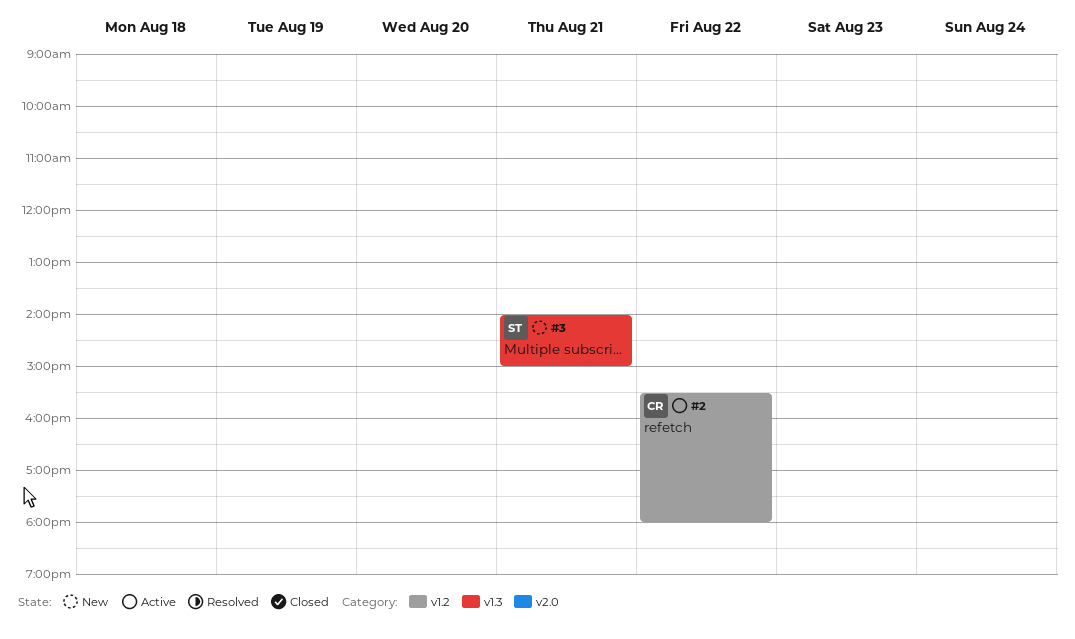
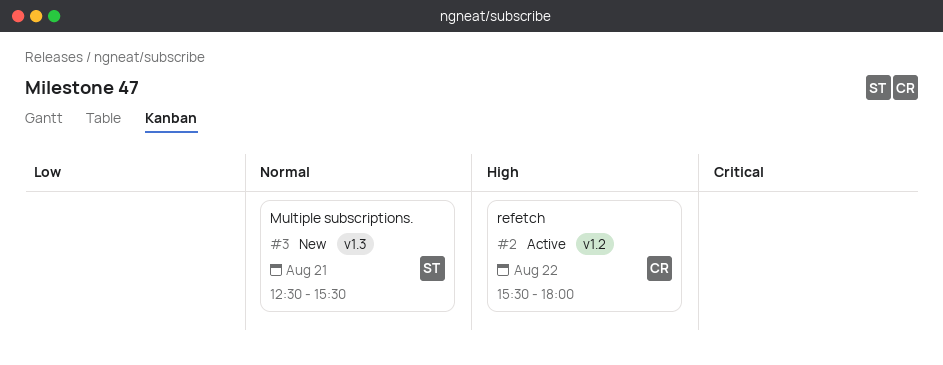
#3, begins: 14:00 -> 12:30
#3, ends: 15:00 -> 15:30

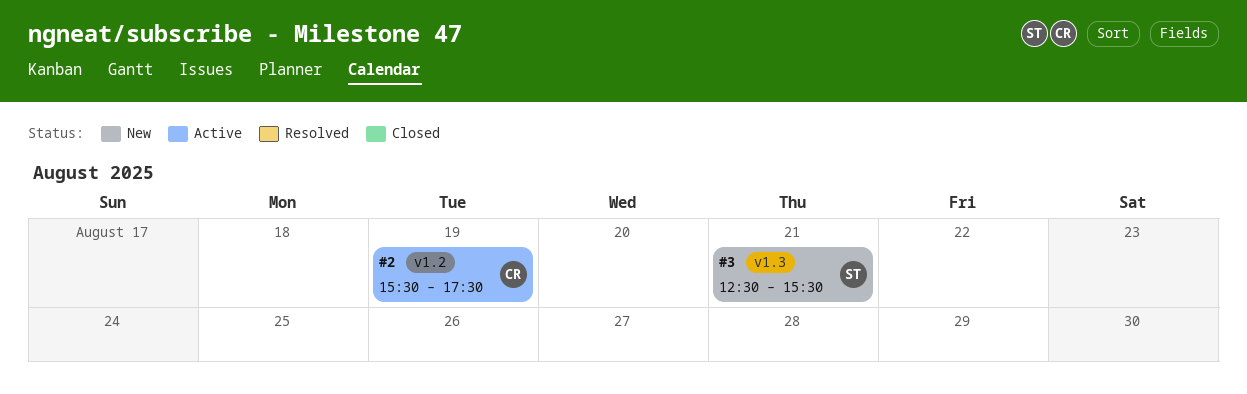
#2, day: Aug 22 -> Aug 19
#2, ends: 18:00 -> 17:30

